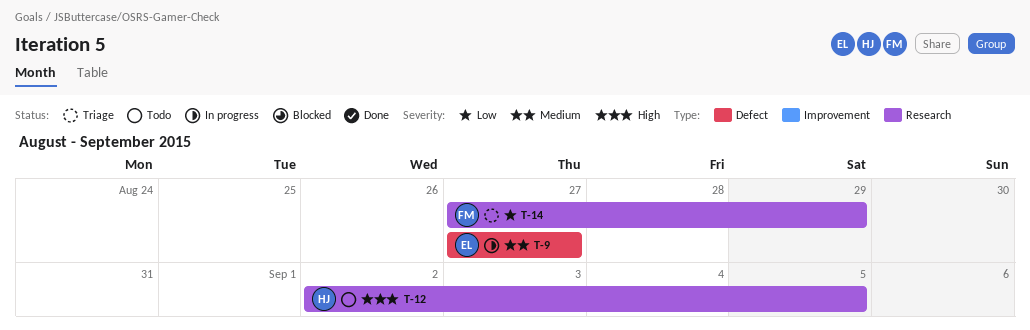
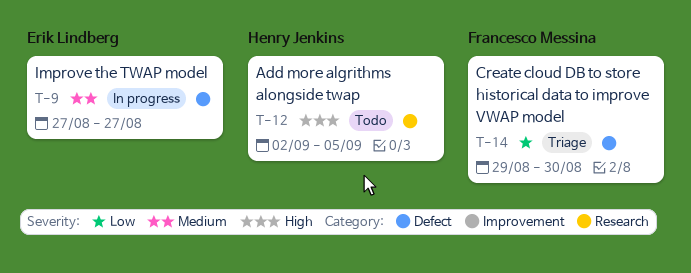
T-14, label: Research -> Defect
T-14, start: Aug 27 -> Aug 29
T-14, due: Aug 29 -> Aug 30

